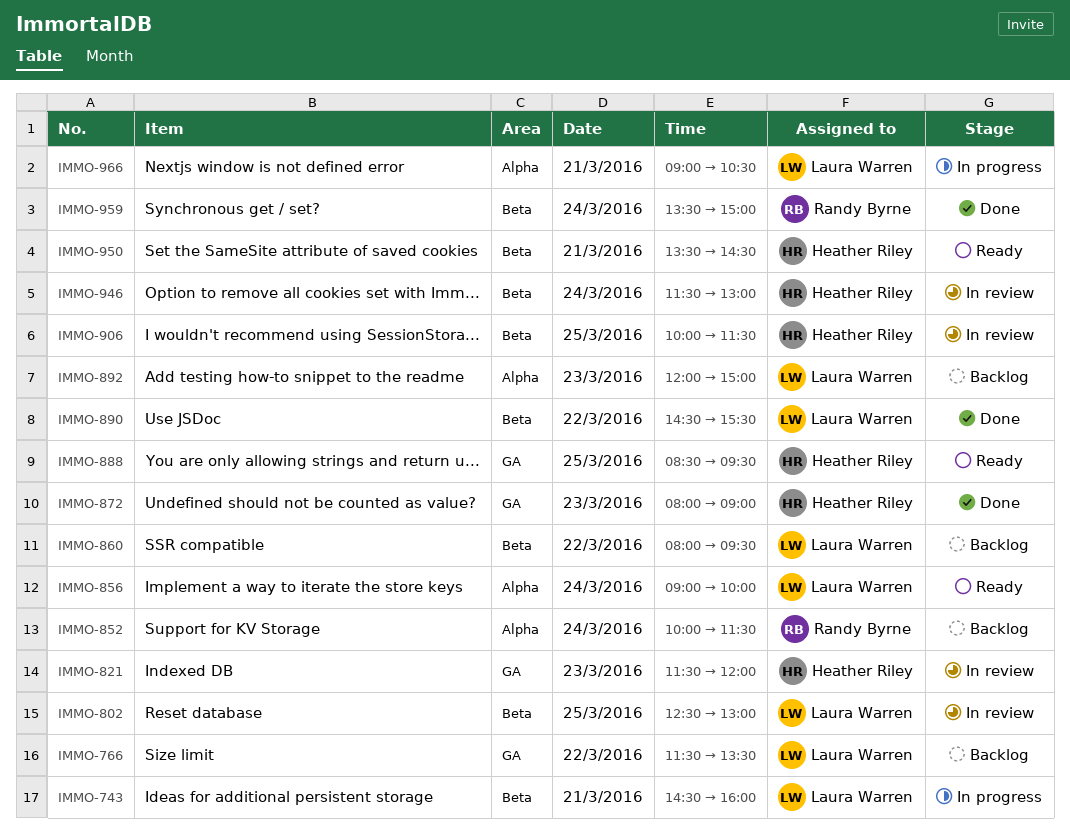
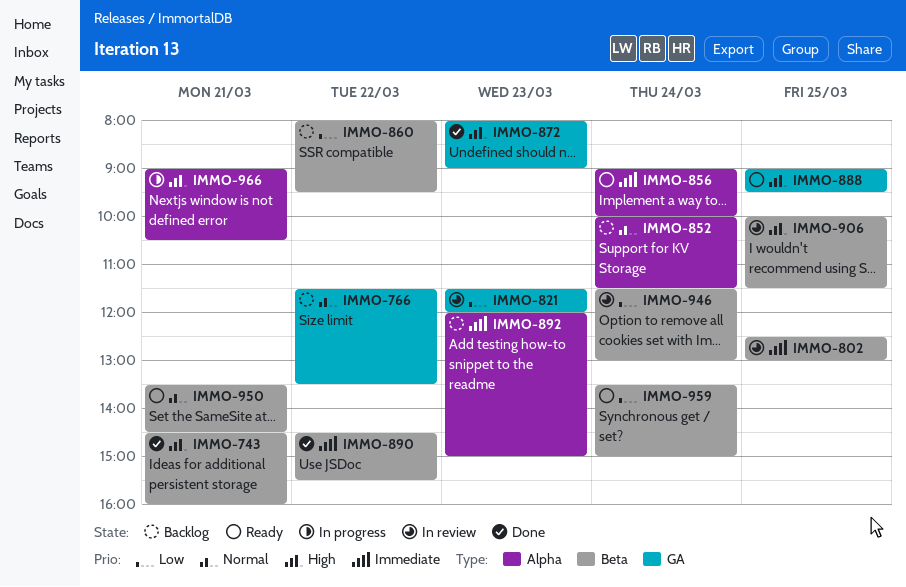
IMMO-743, status: In progress -> Done
IMMO-888, begins: 08:30 -> 09:00
IMMO-959, status: Done -> Ready

